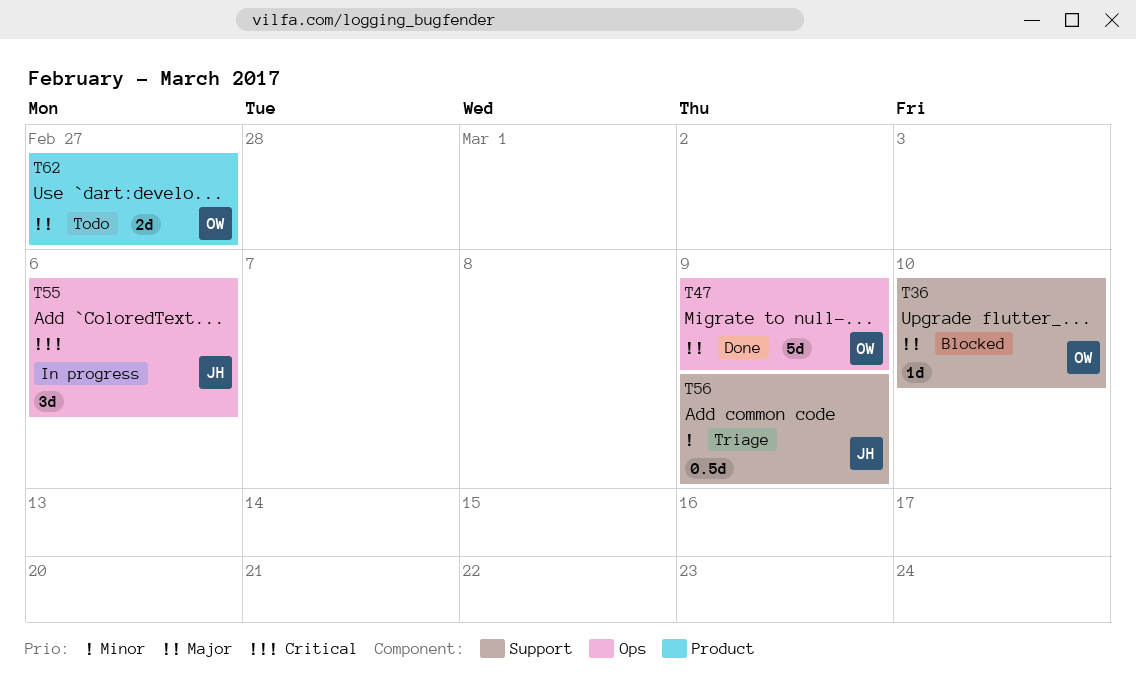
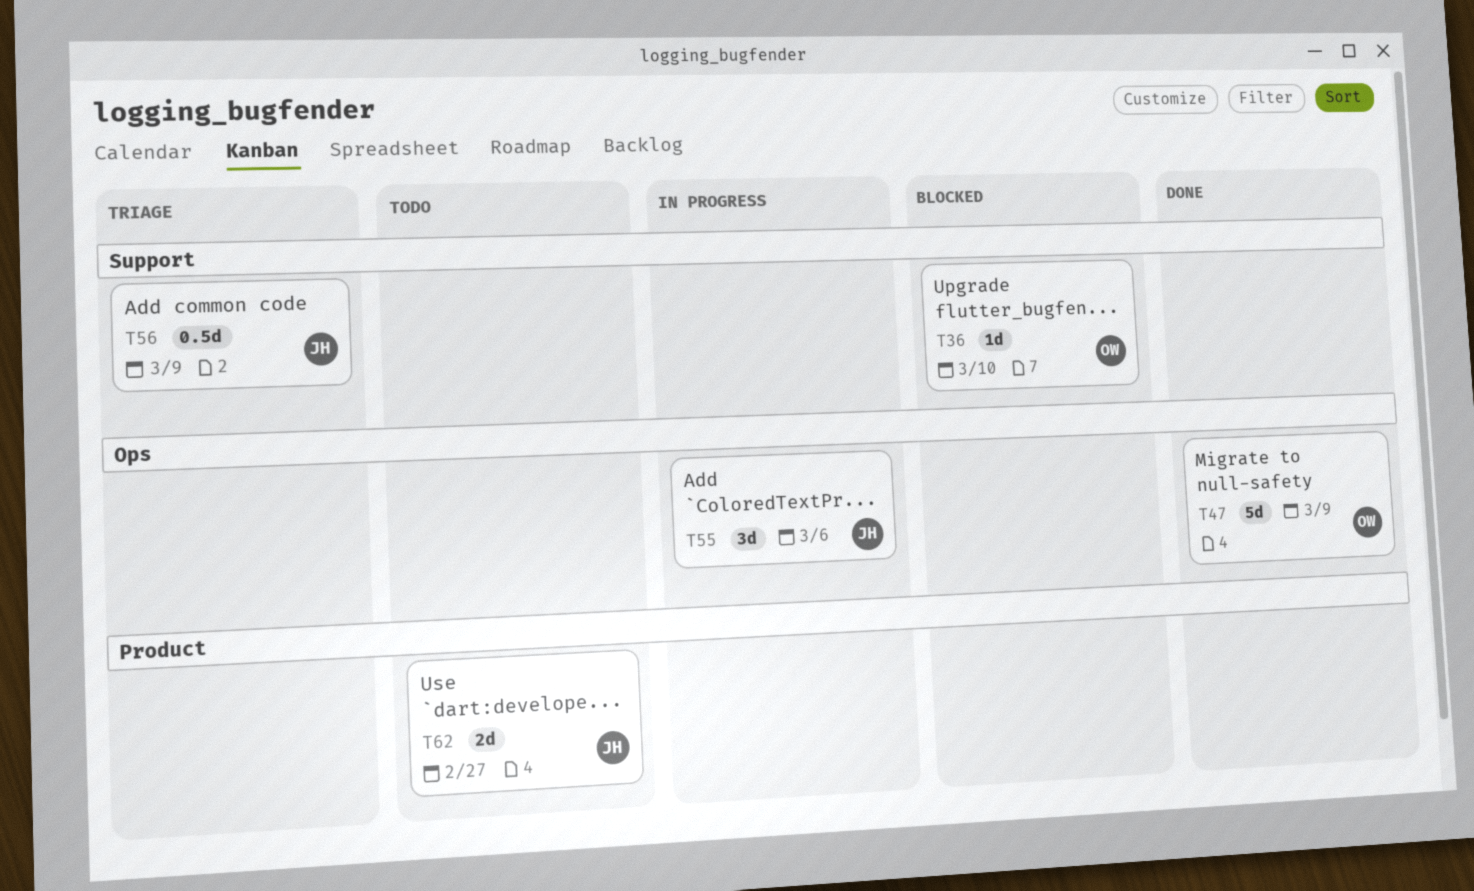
T62, owner: OW -> JH

